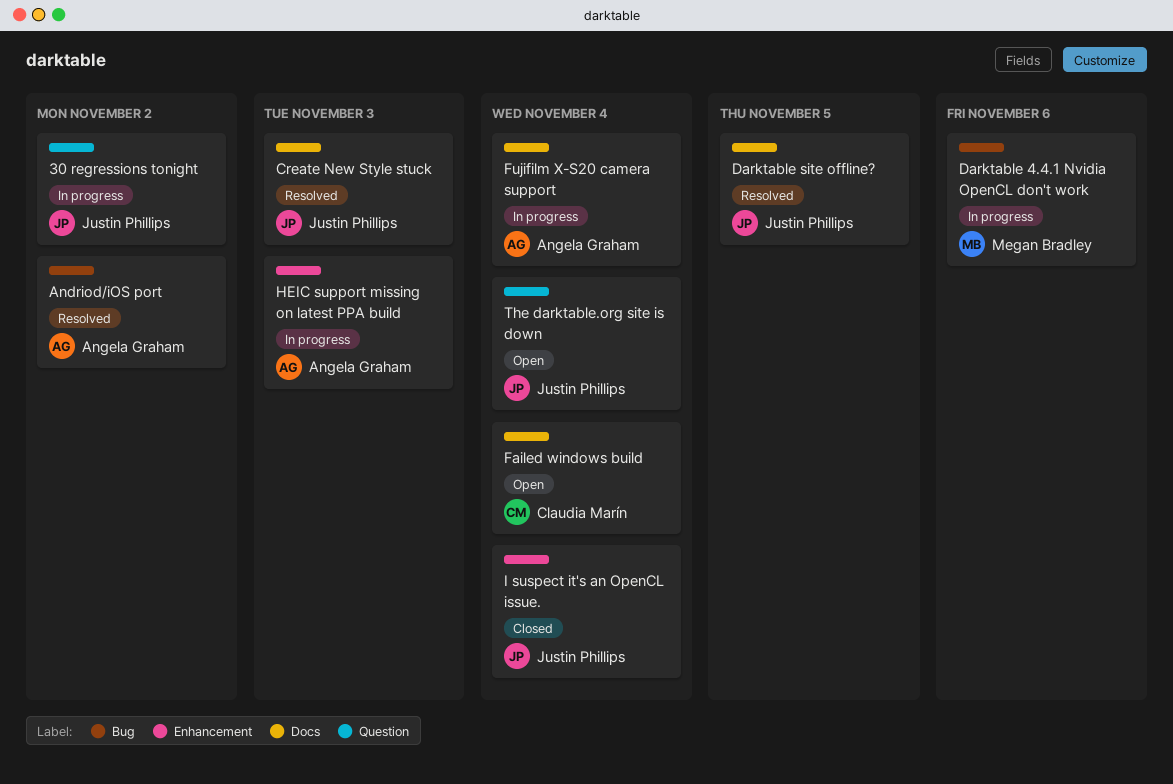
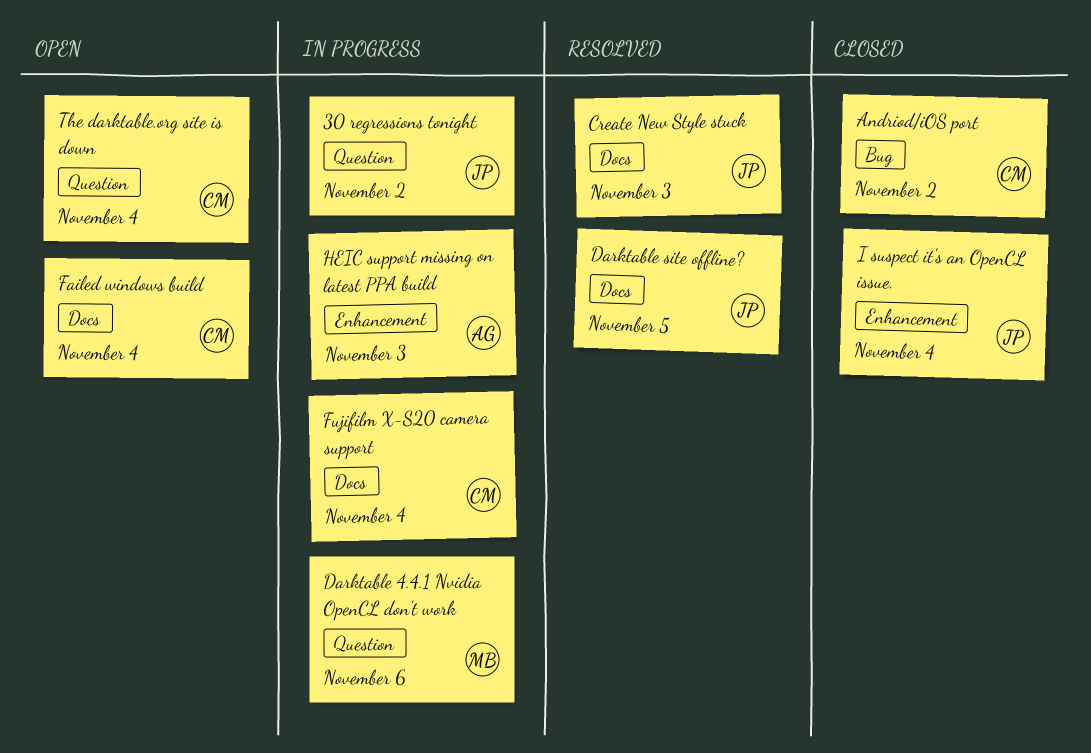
Andriod/iOS port, status: Resolved -> Closed
Andriod/iOS port, owner: Angela Graham -> Claudia Marín
Darktable 4.4.1 Nvidia OpenCL don't work, label: Bug -> Question
Fujifilm X-S20 camera support, owner: Angela Graham -> Claudia Marín
The darktable.org site is down, owner: Justin Phillips -> Claudia Marín

